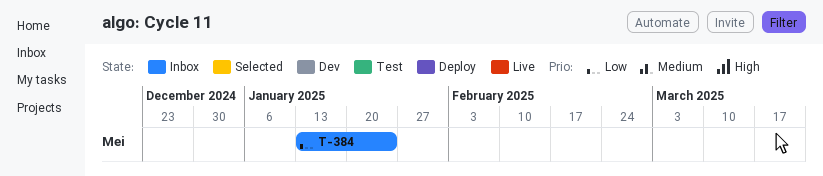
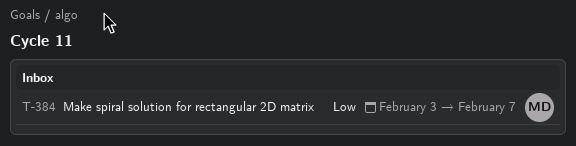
T-384, start: Jan 13 -> Feb 3
T-384, due: Jan 24 -> Feb 7

